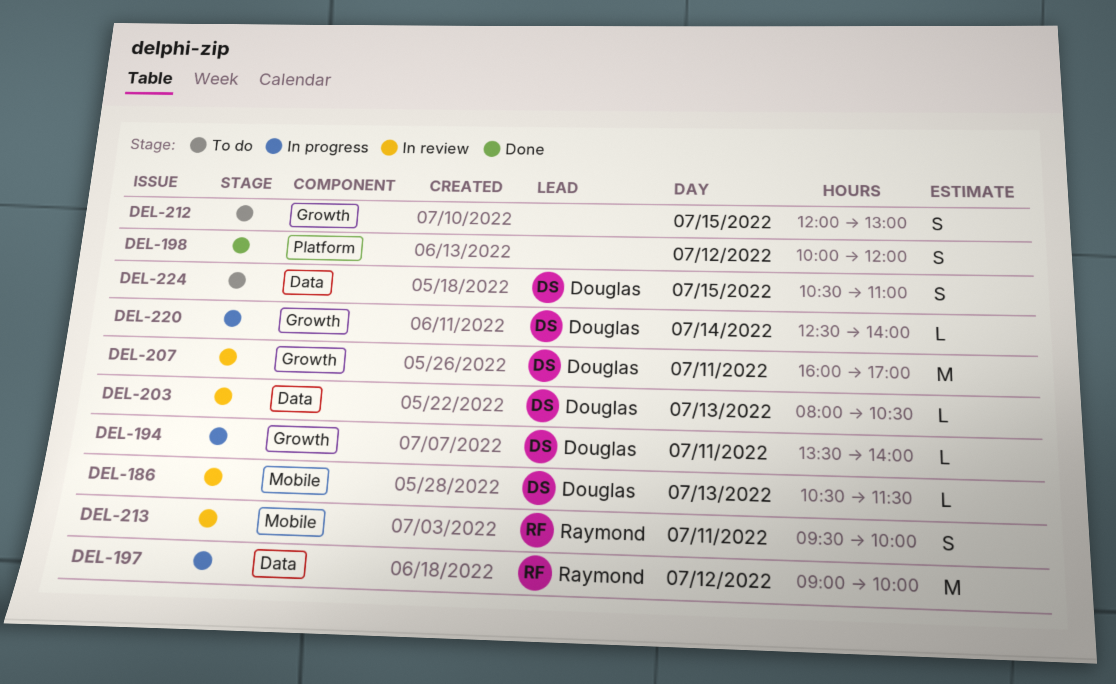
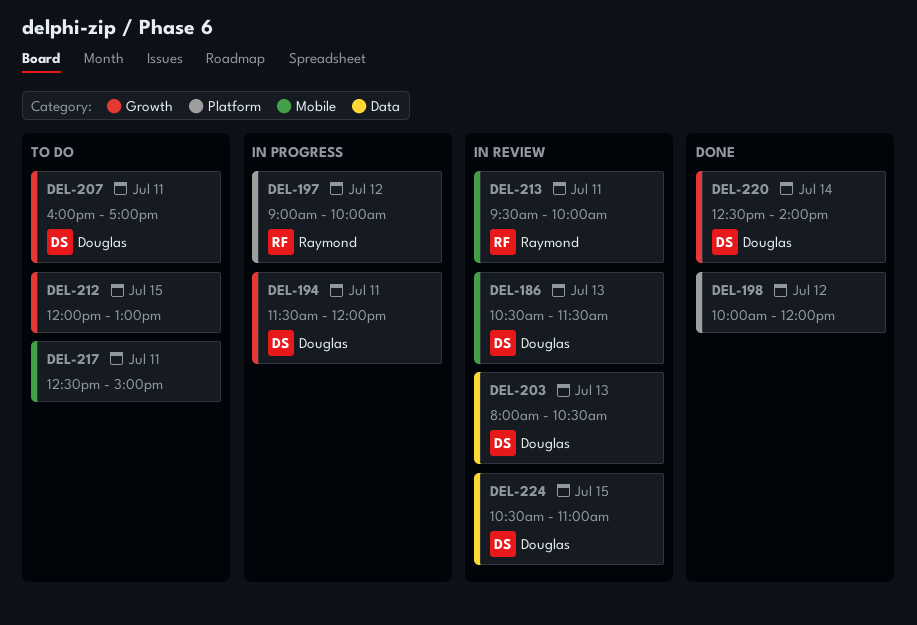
DEL-194, begins: 13:30 -> 11:30
DEL-194, ends: 14:00 -> 12:00
DEL-197, label: Data -> Platform
DEL-207, status: In review -> To do
DEL-217: none -> present
DEL-220, status: In progress -> Done
DEL-224, status: To do -> In review

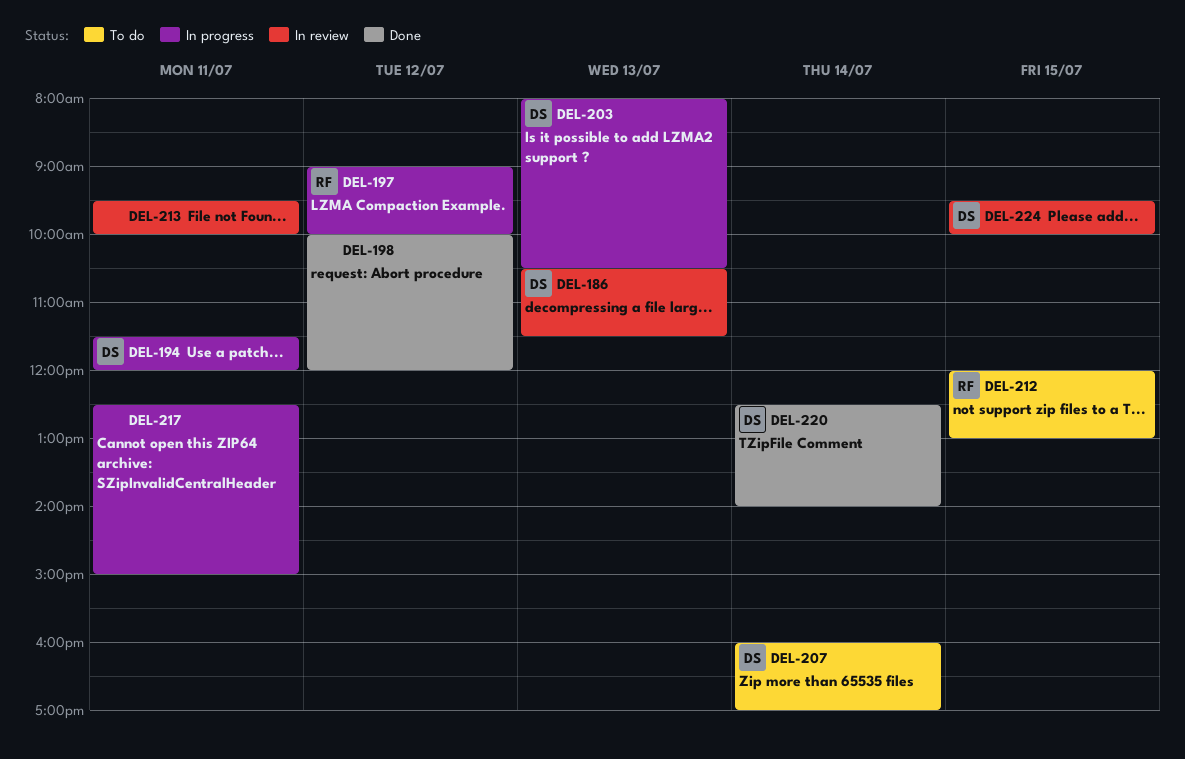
DEL-203, status: In review -> In progress
DEL-207, day: Jul 11 -> Jul 14
DEL-212, owner: none -> Raymond
DEL-213, owner: Raymond -> none
DEL-217, status: To do -> In progress
DEL-224, begins: 10:30 -> 09:30
DEL-224, ends: 11:00 -> 10:00

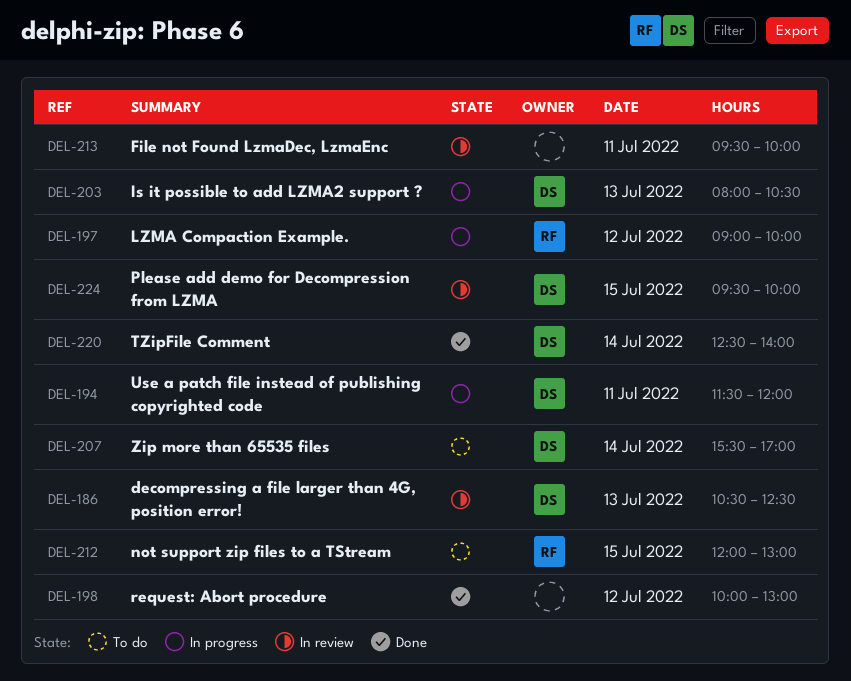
DEL-186, ends: 11:30 -> 12:30
DEL-198, ends: 12:00 -> 13:00
DEL-207, begins: 16:00 -> 15:30
DEL-217: present -> none

